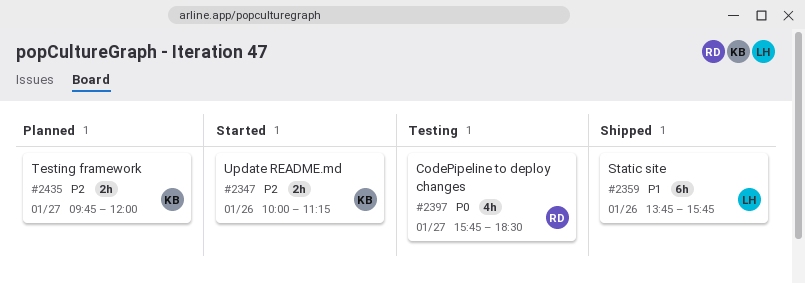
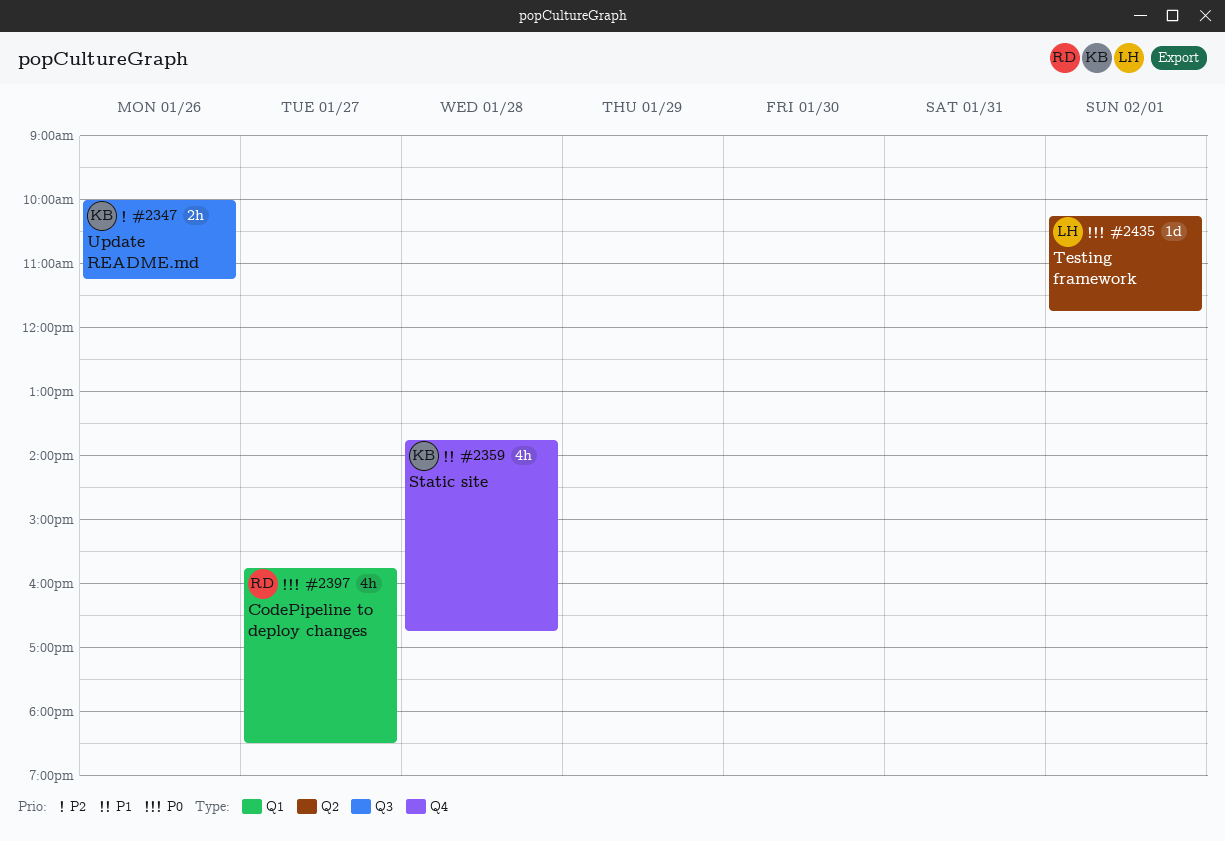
#2359, owner: LH -> KB
#2359, estimate: 6h -> 4h
#2359, day: Jan 26 -> Jan 28
#2359, ends: 15:45 -> 16:45
#2435, owner: KB -> LH
#2435, priority: P2 -> P0
#2435, estimate: 2h -> 1d
#2435, day: Jan 27 -> Feb 1
#2435, begins: 09:45 -> 10:15
#2435, ends: 12:00 -> 11:45

